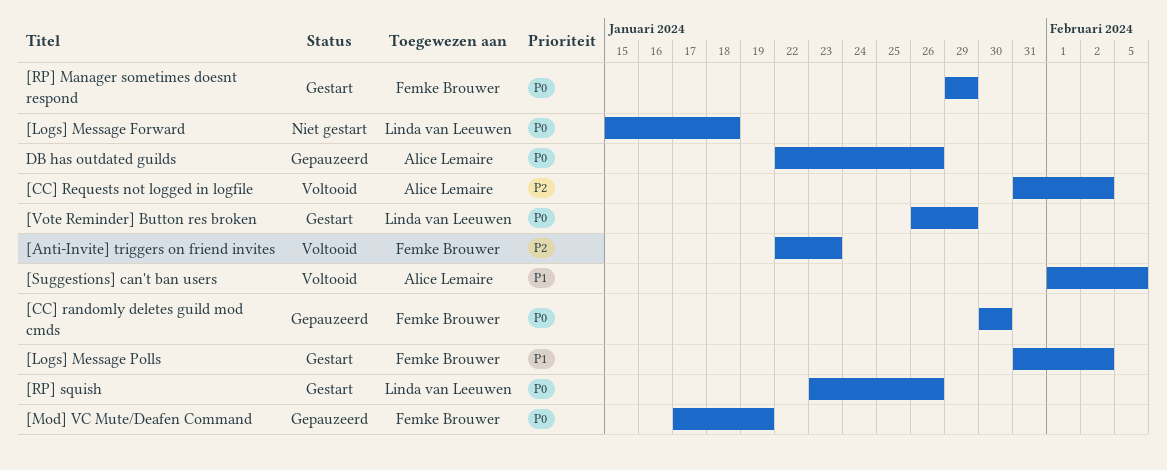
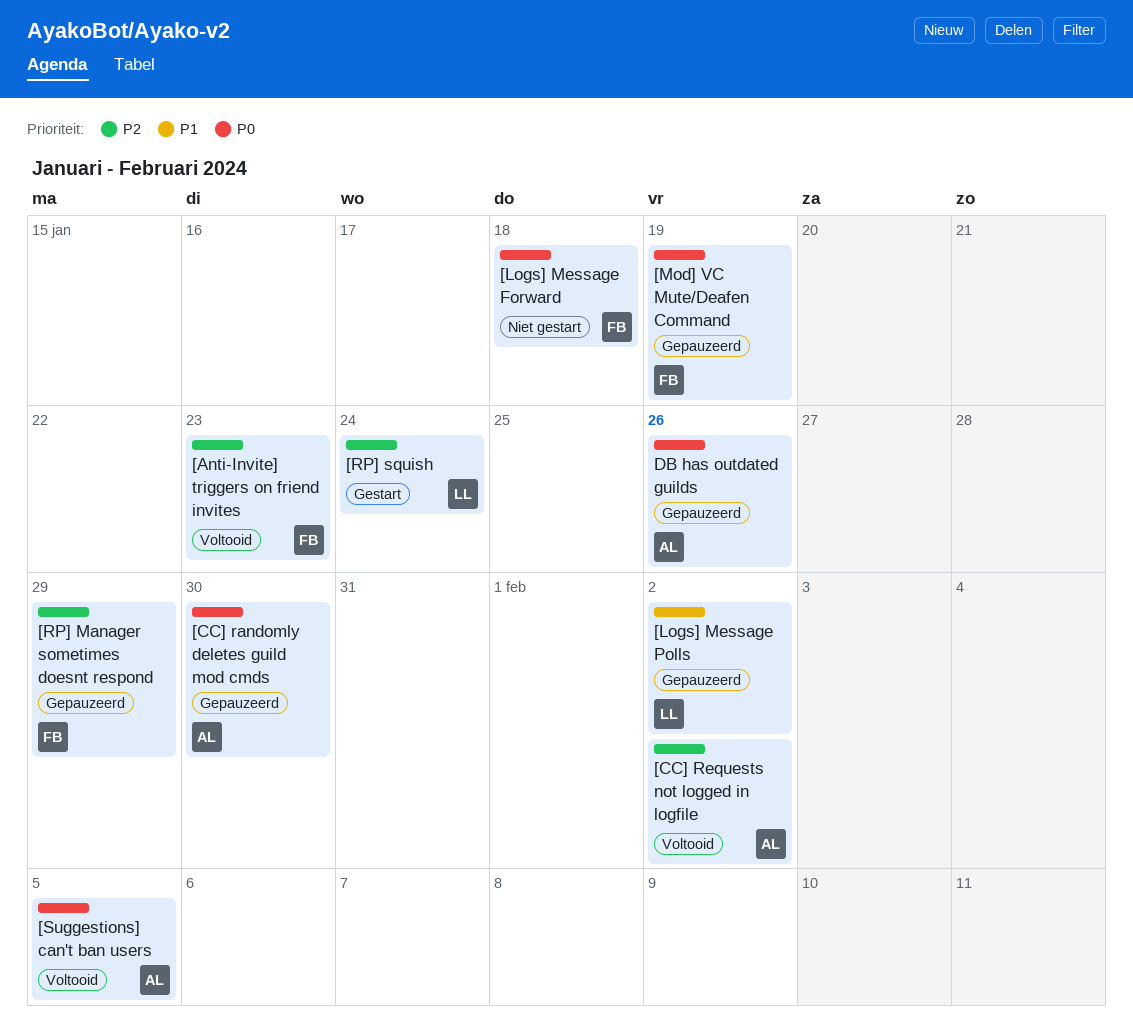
[CC] randomly deletes guild mod cmds, owner: Femke Brouwer -> Alice Lemaire
[Logs] Message Forward, owner: Linda van Leeuwen -> Femke Brouwer
[Logs] Message Polls, status: Gestart -> Gepauzeerd
[Logs] Message Polls, owner: Femke Brouwer -> Linda van Leeuwen
[RP] Manager sometimes doesnt respond, status: Gestart -> Gepauzeerd
[RP] Manager sometimes doesnt respond, priority: P0 -> P2
[RP] squish, priority: P0 -> P2
[RP] squish, due: Jan 26 -> Jan 24
[Suggestions] can't ban users, priority: P1 -> P0
[Vote Reminder] Button res broken: present -> none

